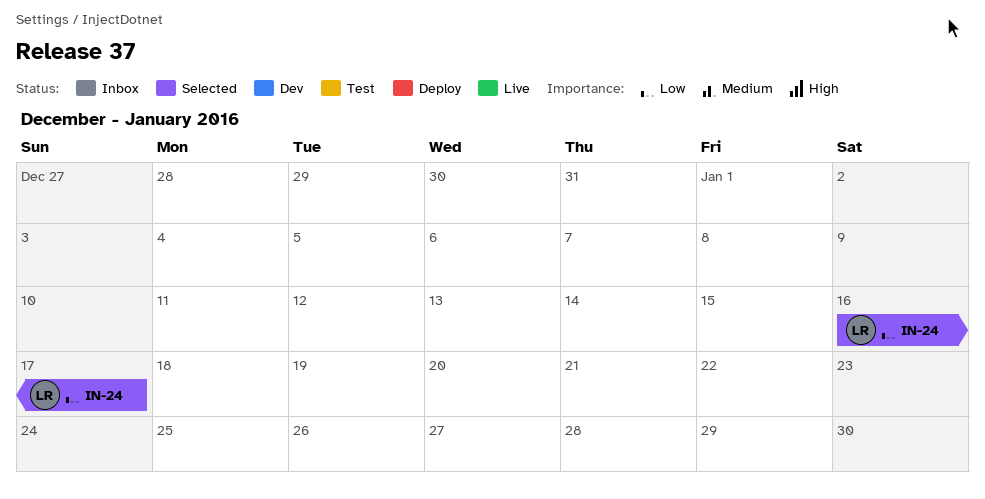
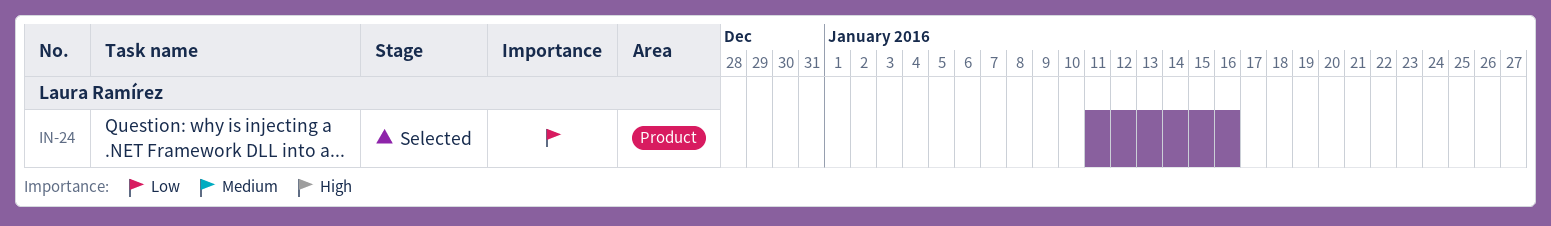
IN-24, start: Jan 16 -> Jan 11
IN-24, due: Jan 17 -> Jan 16

